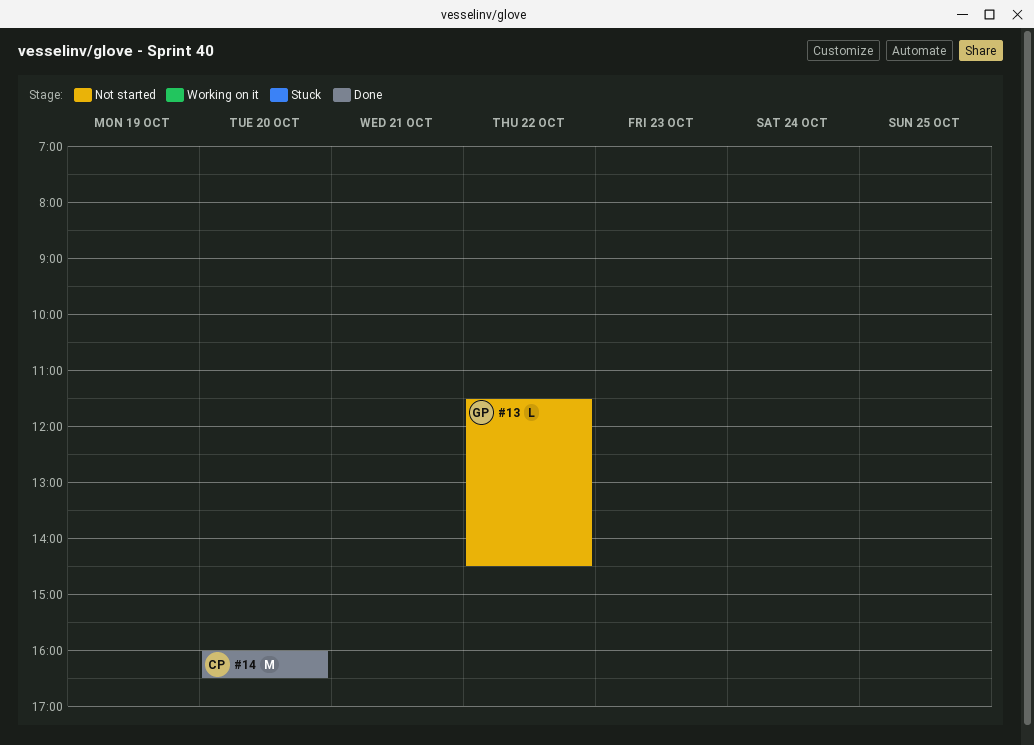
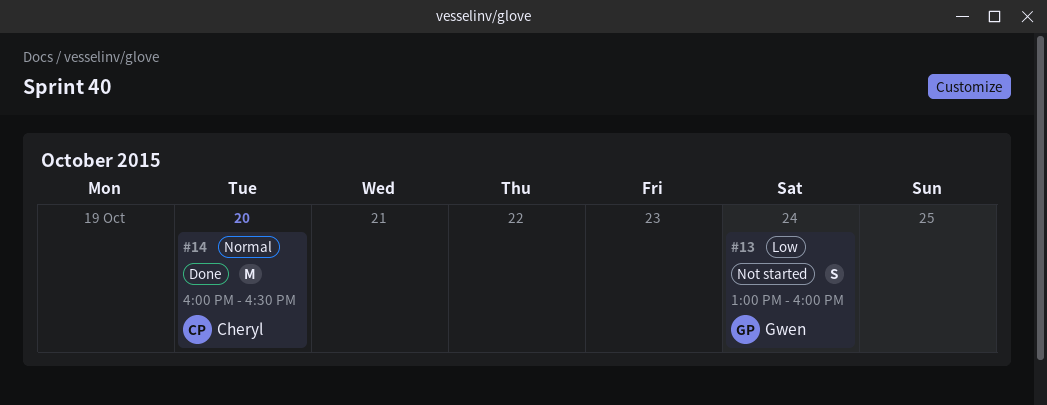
#13, estimate: L -> S
#13, day: Oct 22 -> Oct 24
#13, begins: 11:30 -> 13:00
#13, ends: 14:30 -> 16:00

